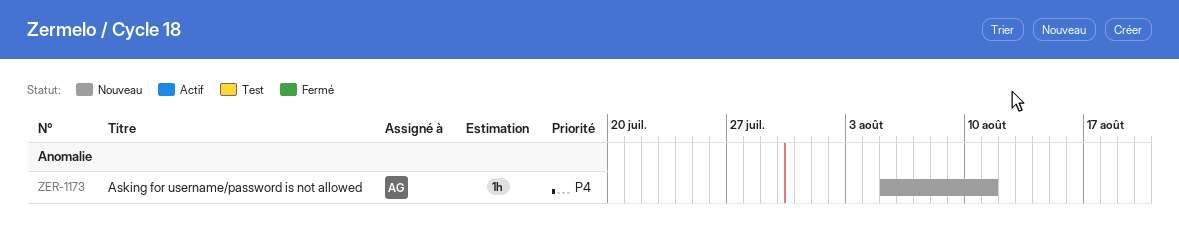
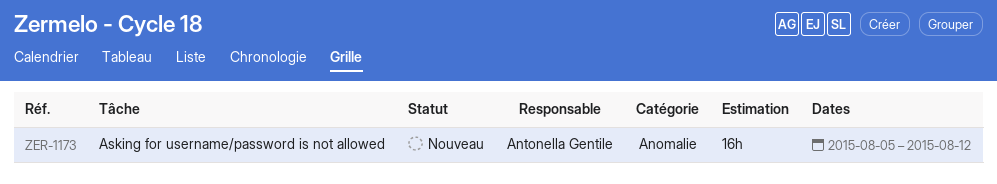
ZER-1173, estimate: 1h -> 16h
ZER-1173, due: Aug 11 -> Aug 12

